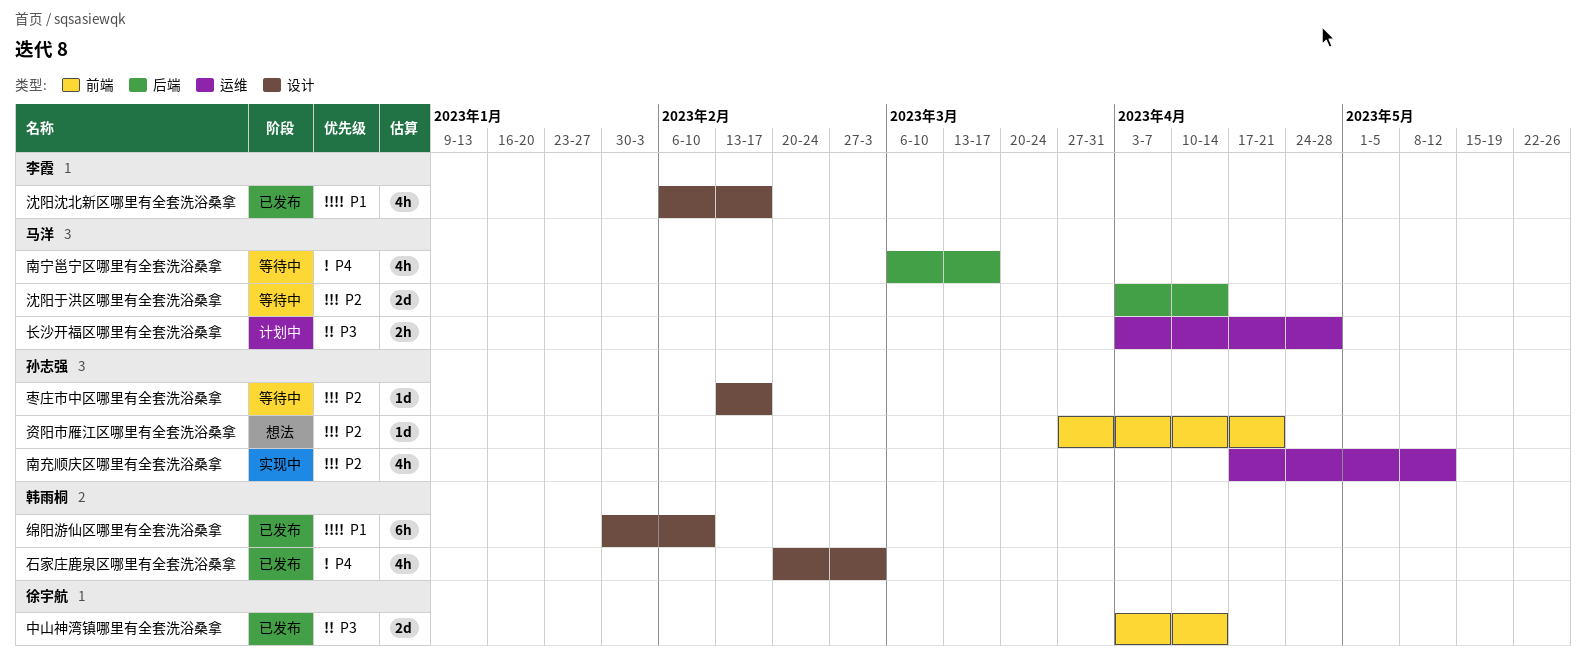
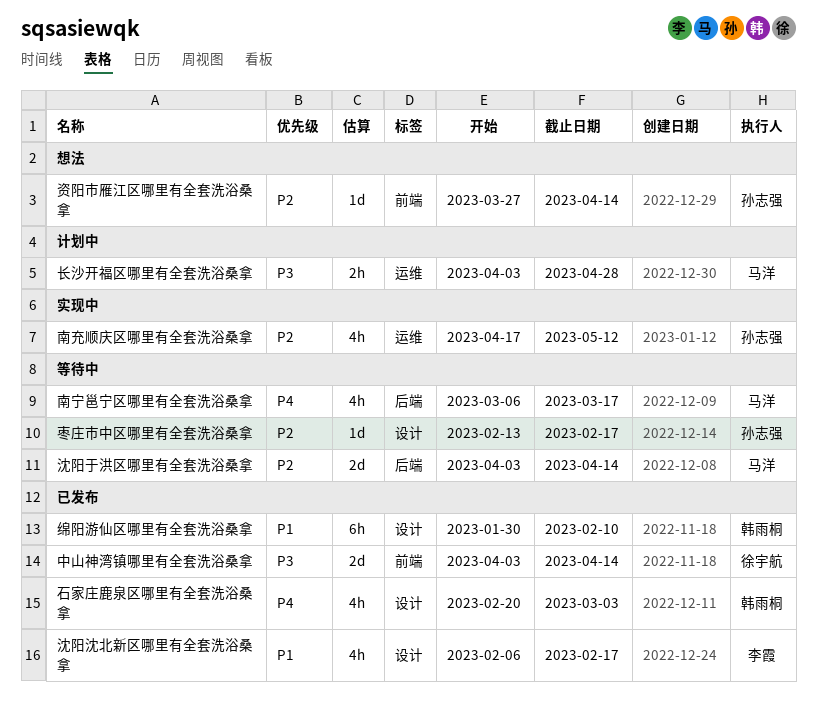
资阳市雁江区哪里有全套洗浴桑拿, due: Apr 21 -> Apr 14

